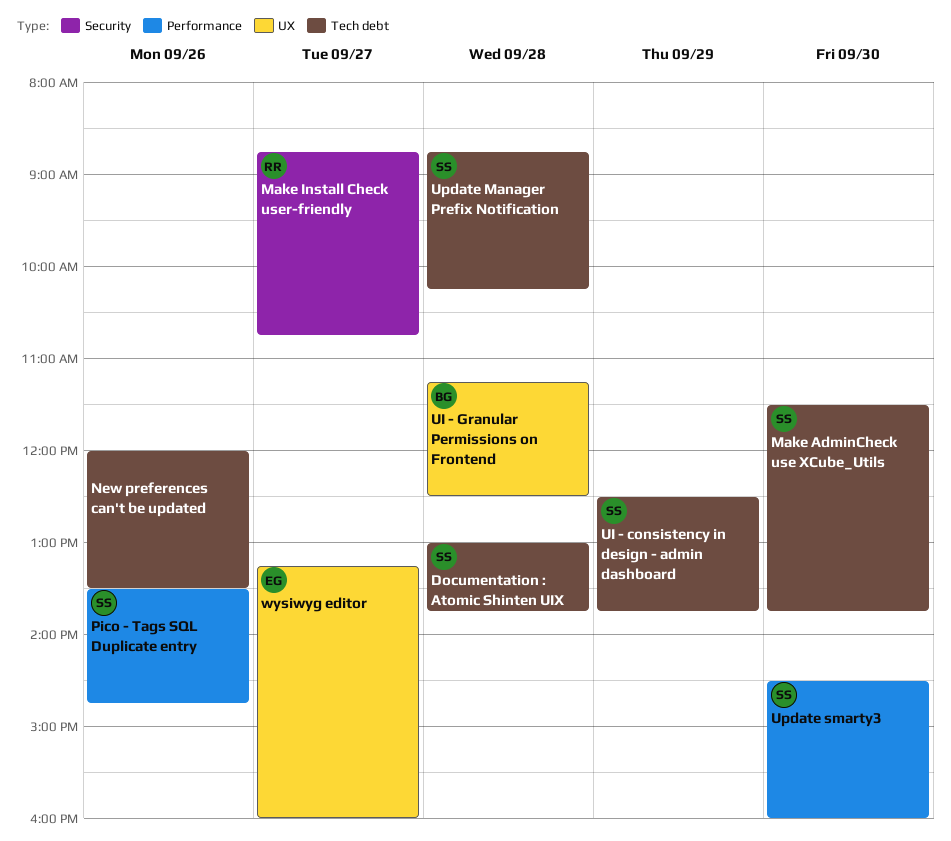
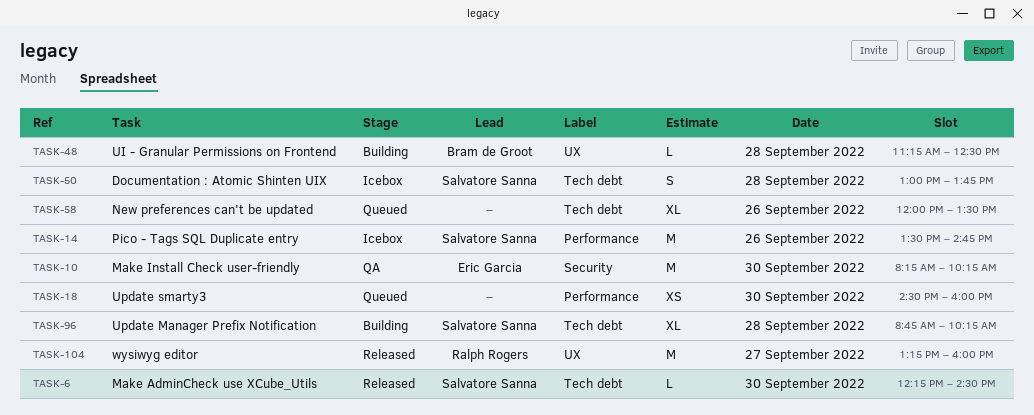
Make AdminCheck use XCube_Utils, begins: 11:30 -> 12:15
Make AdminCheck use XCube_Utils, ends: 13:45 -> 14:30
Make Install Check user-friendly, owner: Ralph Rogers -> Eric Garcia
Make Install Check user-friendly, day: Sep 27 -> Sep 30
Make Install Check user-friendly, begins: 08:45 -> 08:15
Make Install Check user-friendly, ends: 10:45 -> 10:15
UI - consistency in design - admin dashboard: present -> none
Update smarty3, owner: Salvatore Sanna -> none
wysiwyg editor, owner: Eric Garcia -> Ralph Rogers

